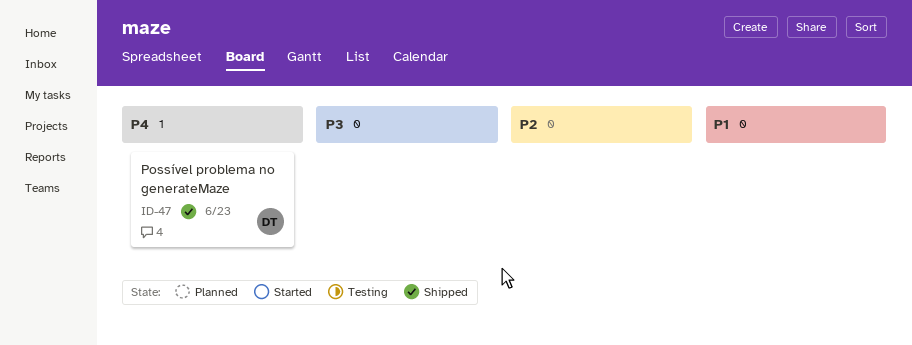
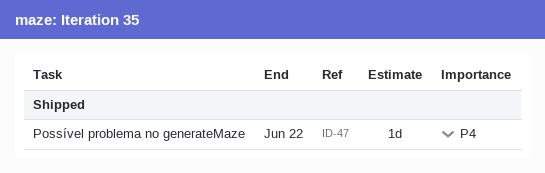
ID-47, due: Jun 23 -> Jun 22

